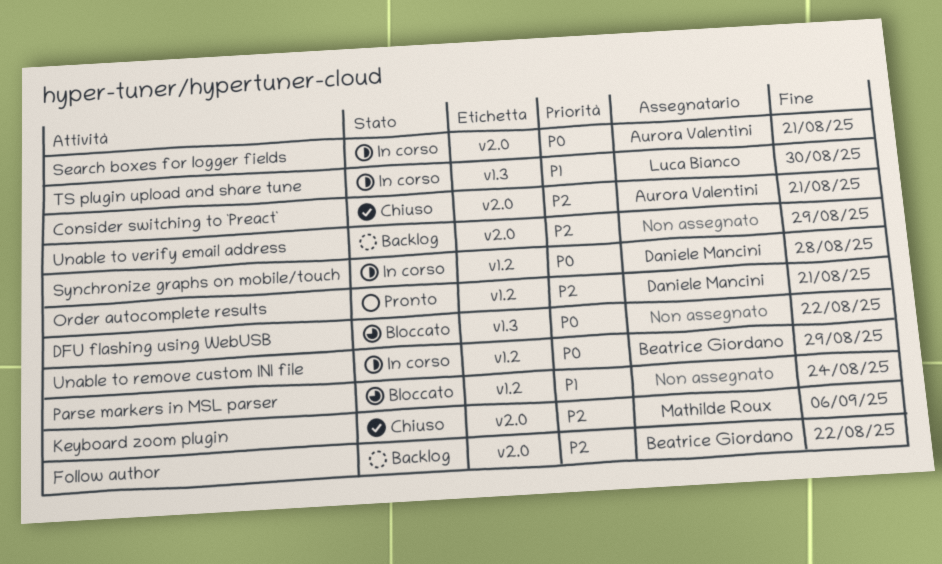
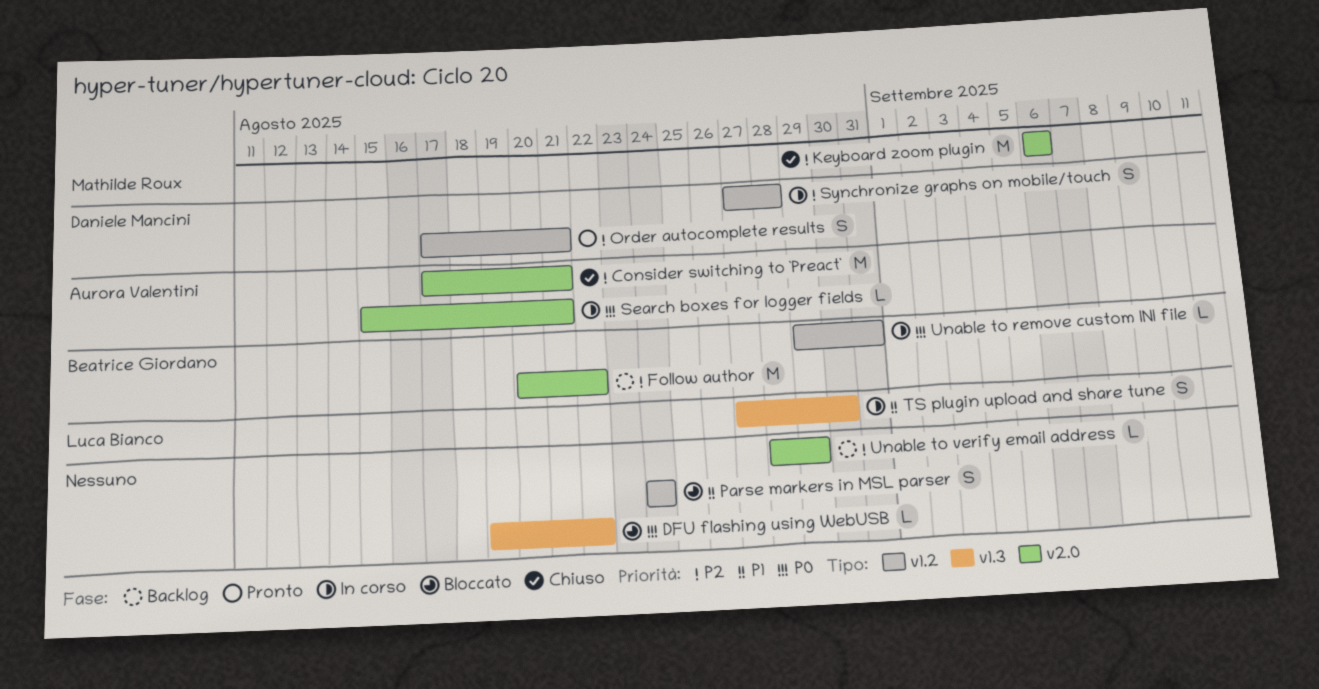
Synchronize graphs on mobile/touch, priority: P0 -> P2
Unable to remove custom INI file, due: Aug 29 -> Aug 31

